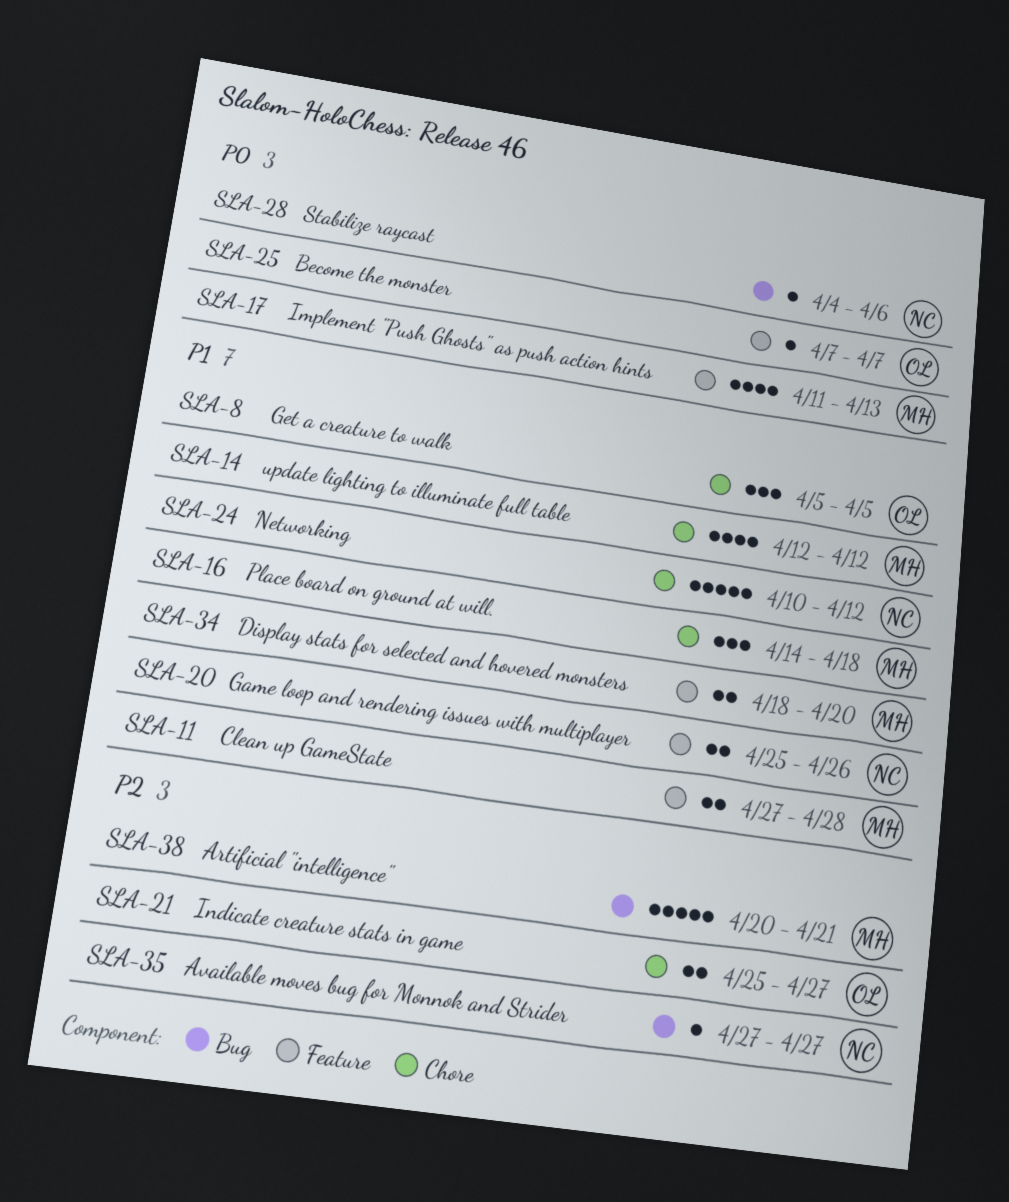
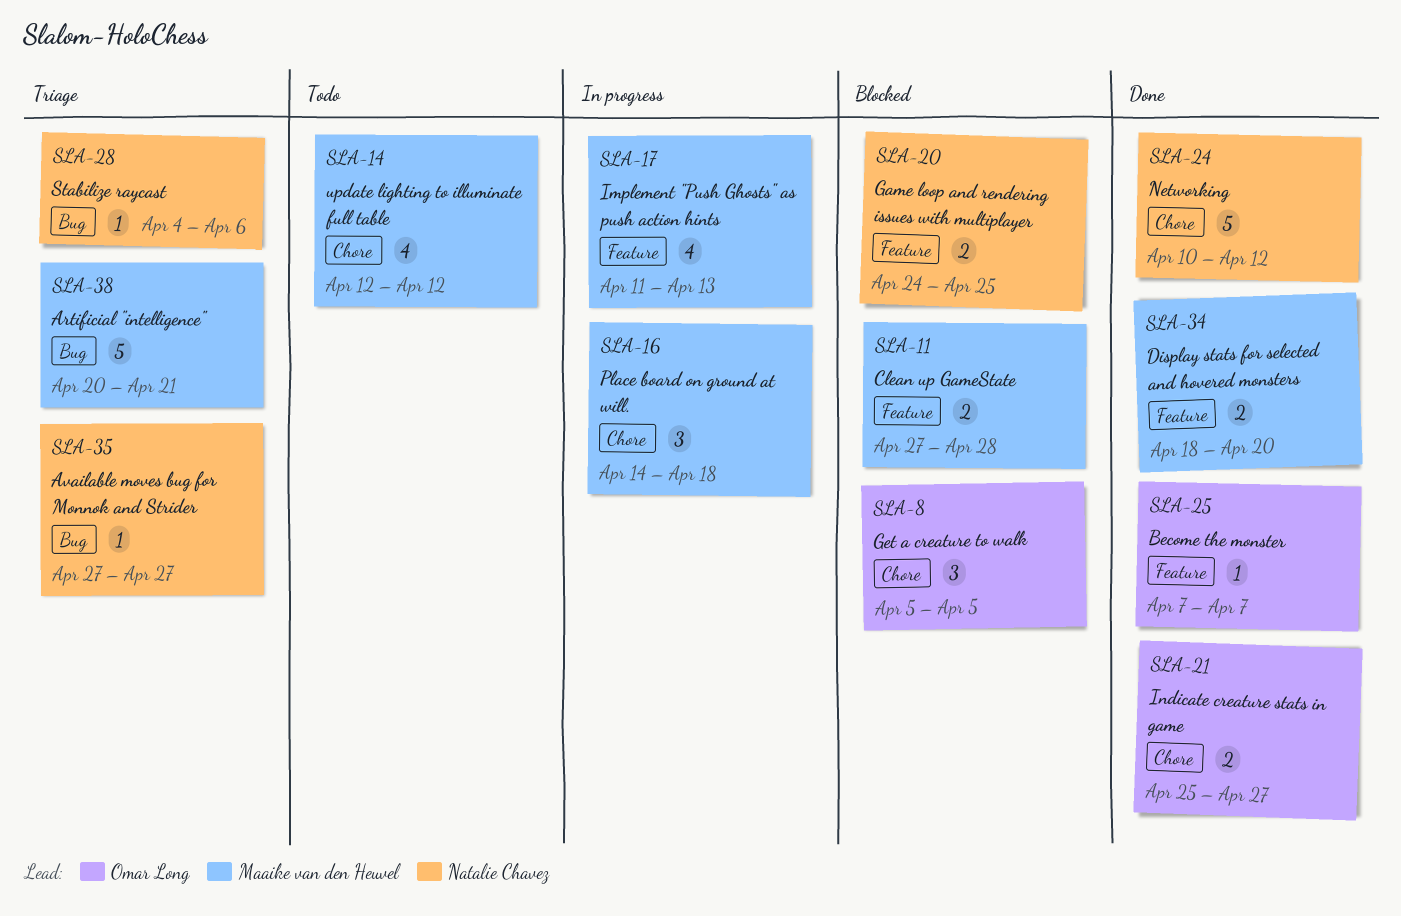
SLA-20, start: Apr 25 -> Apr 24
SLA-20, due: Apr 26 -> Apr 25

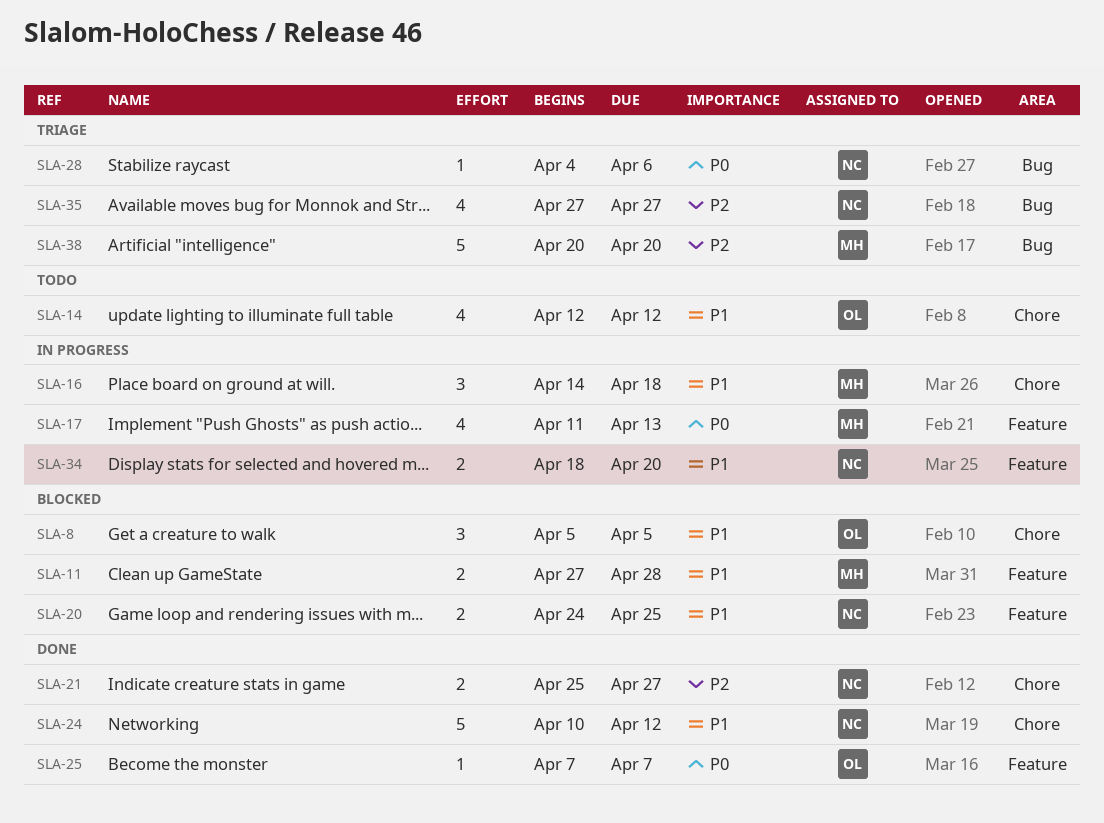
SLA-14, owner: Maaike van den Heuvel -> Omar Long
SLA-21, owner: Omar Long -> Natalie Chavez
SLA-34, status: Done -> In progress
SLA-34, owner: Maaike van den Heuvel -> Natalie Chavez
SLA-35, estimate: 1 -> 4
SLA-38, due: Apr 21 -> Apr 20

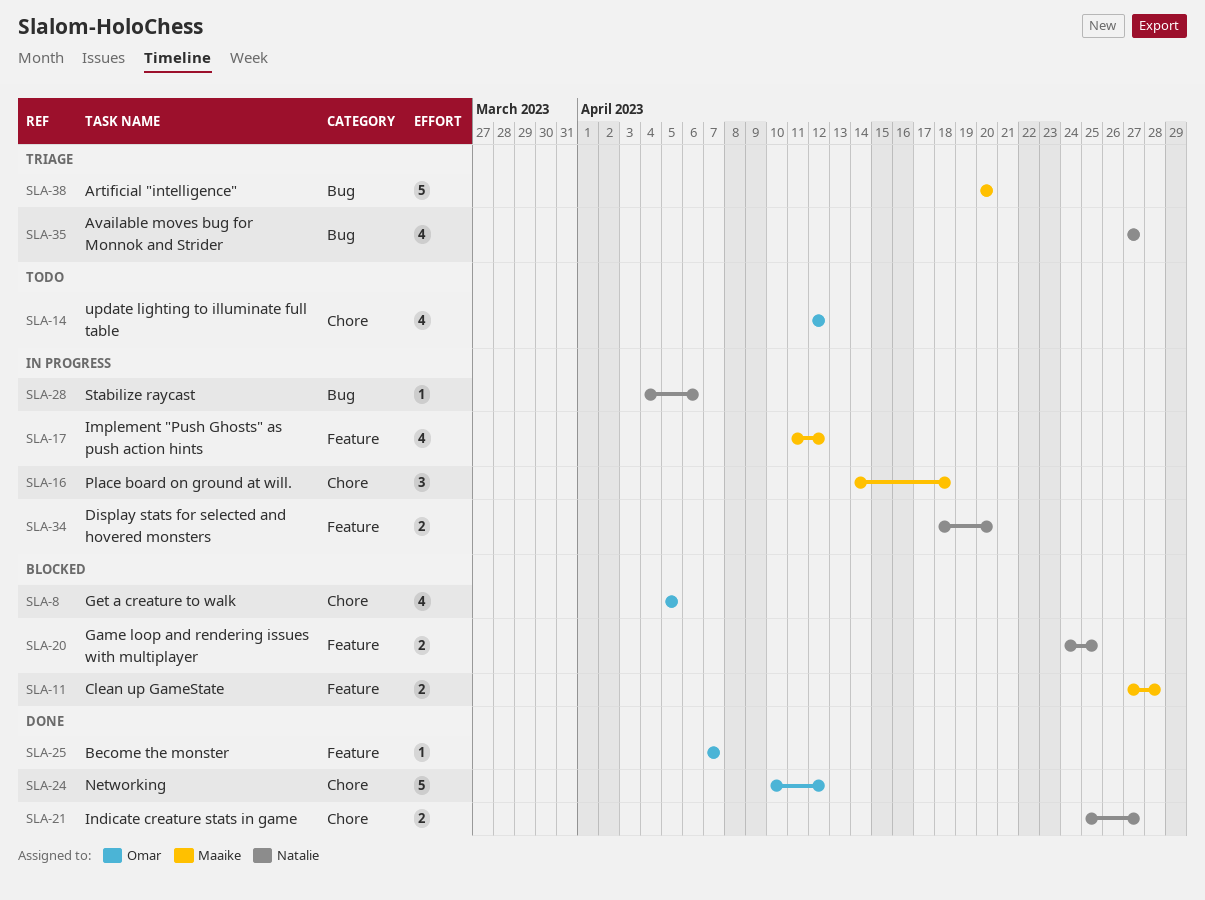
SLA-8, estimate: 3 -> 4
SLA-17, due: Apr 13 -> Apr 12
SLA-24, owner: Natalie -> Omar
SLA-28, status: Triage -> In progress

